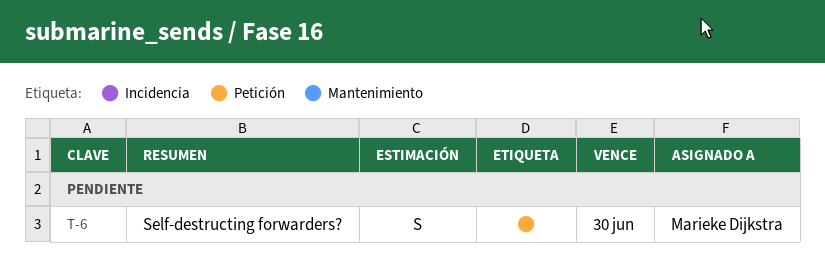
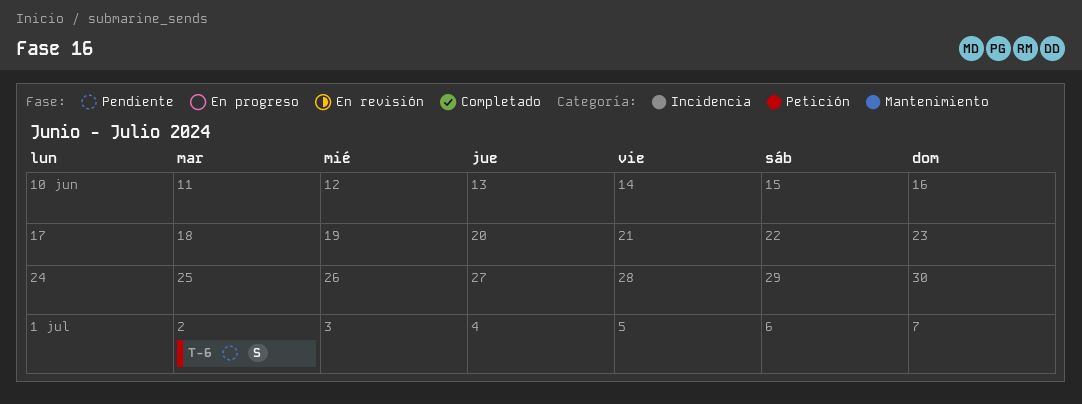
T-6, due: Jun 30 -> Jul 2

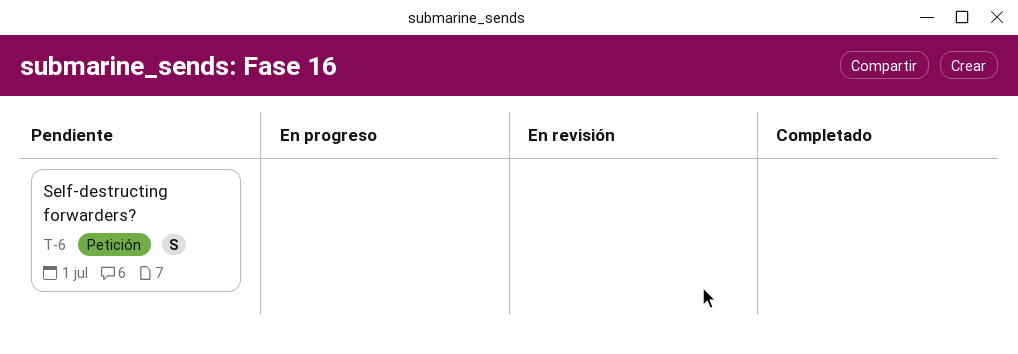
T-6, due: Jul 2 -> Jul 1

